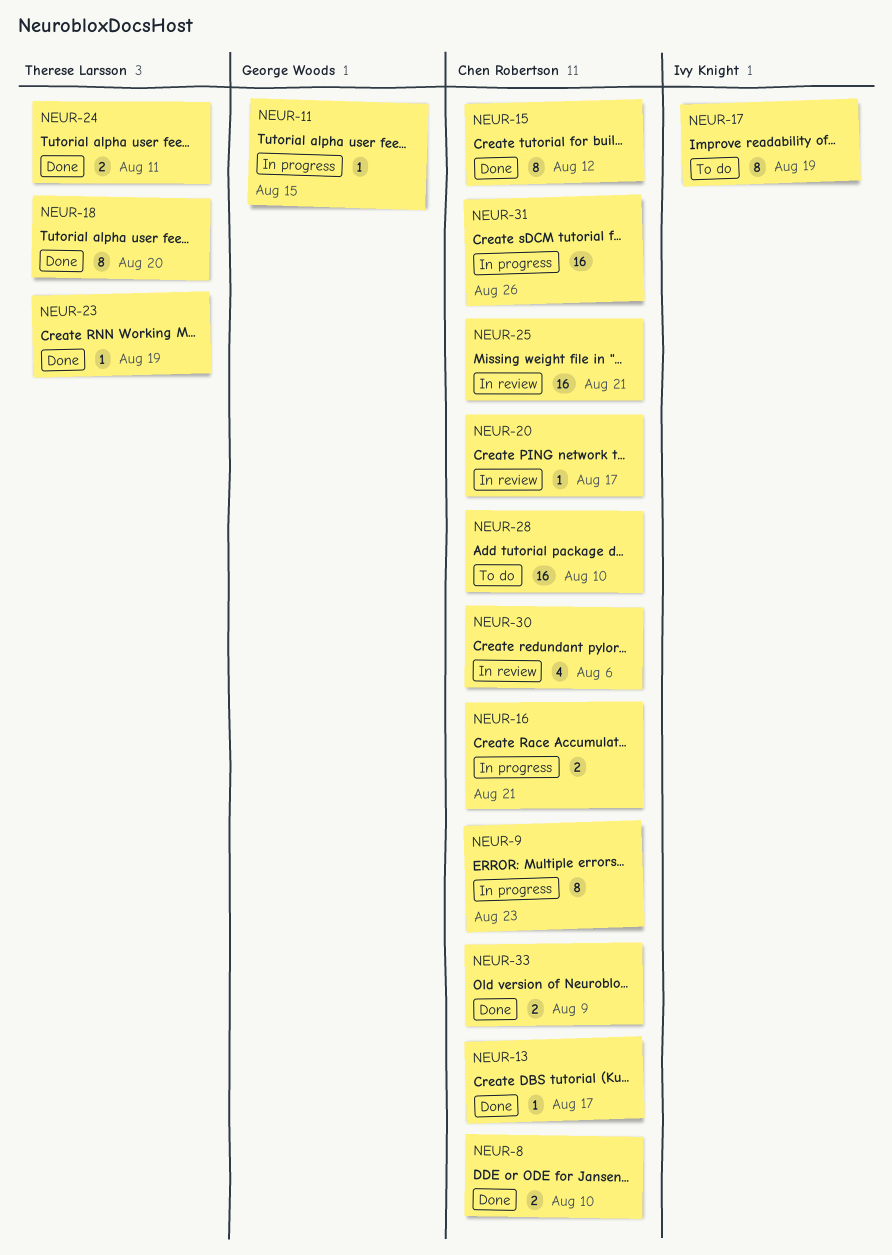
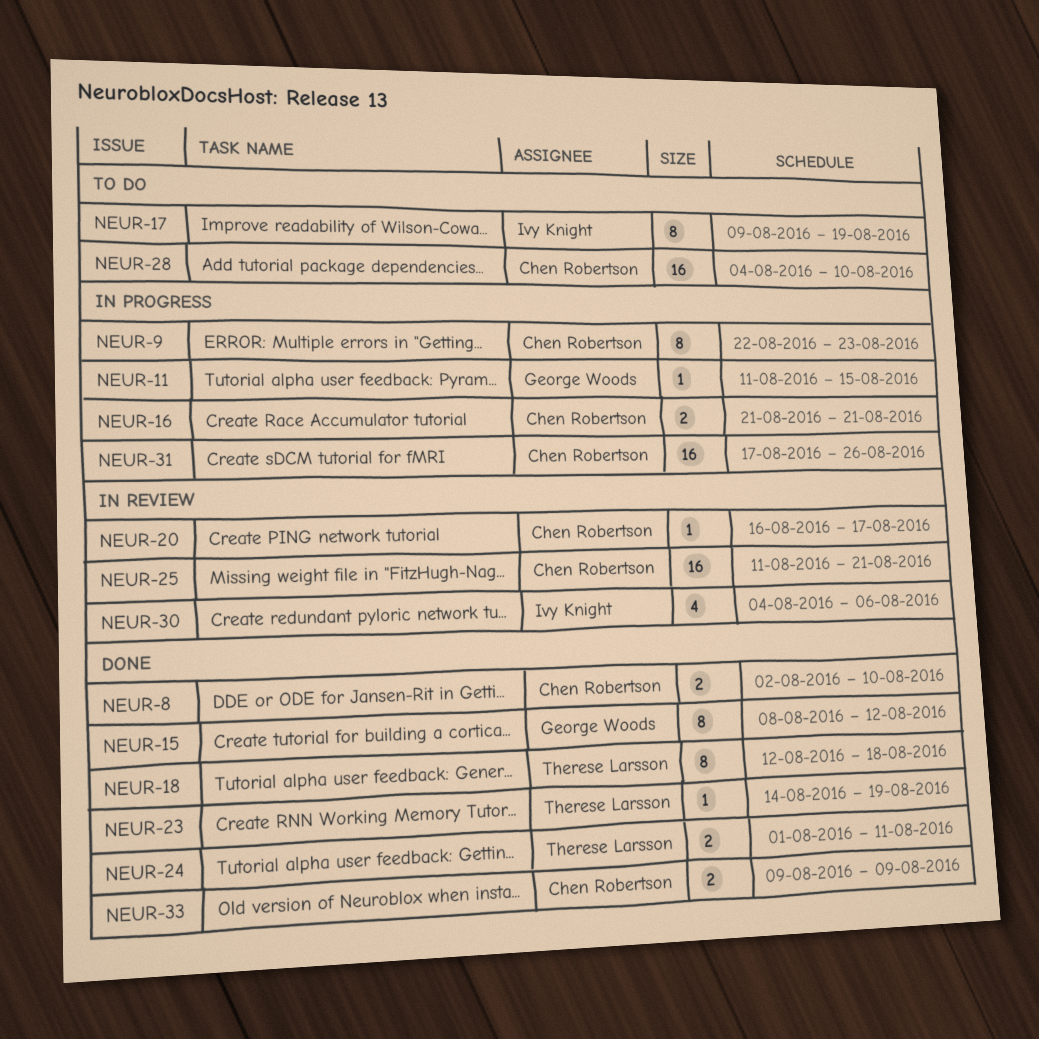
NEUR-13: present -> none
NEUR-15, owner: Chen Robertson -> George Woods
NEUR-18, due: Aug 20 -> Aug 18
NEUR-30, owner: Chen Robertson -> Ivy Knight

